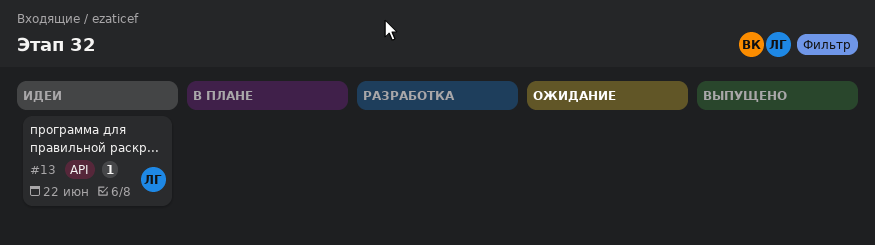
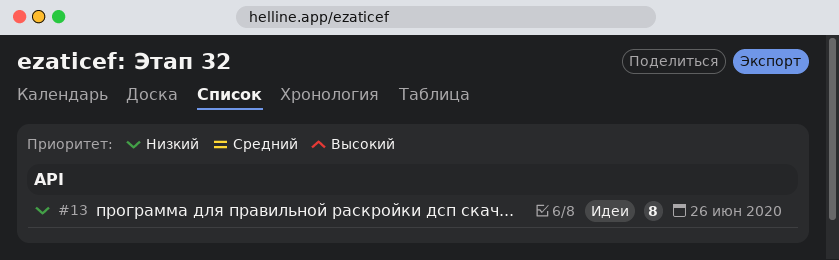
#13, estimate: 1 -> 8
#13, due: Jun 22 -> Jun 26

